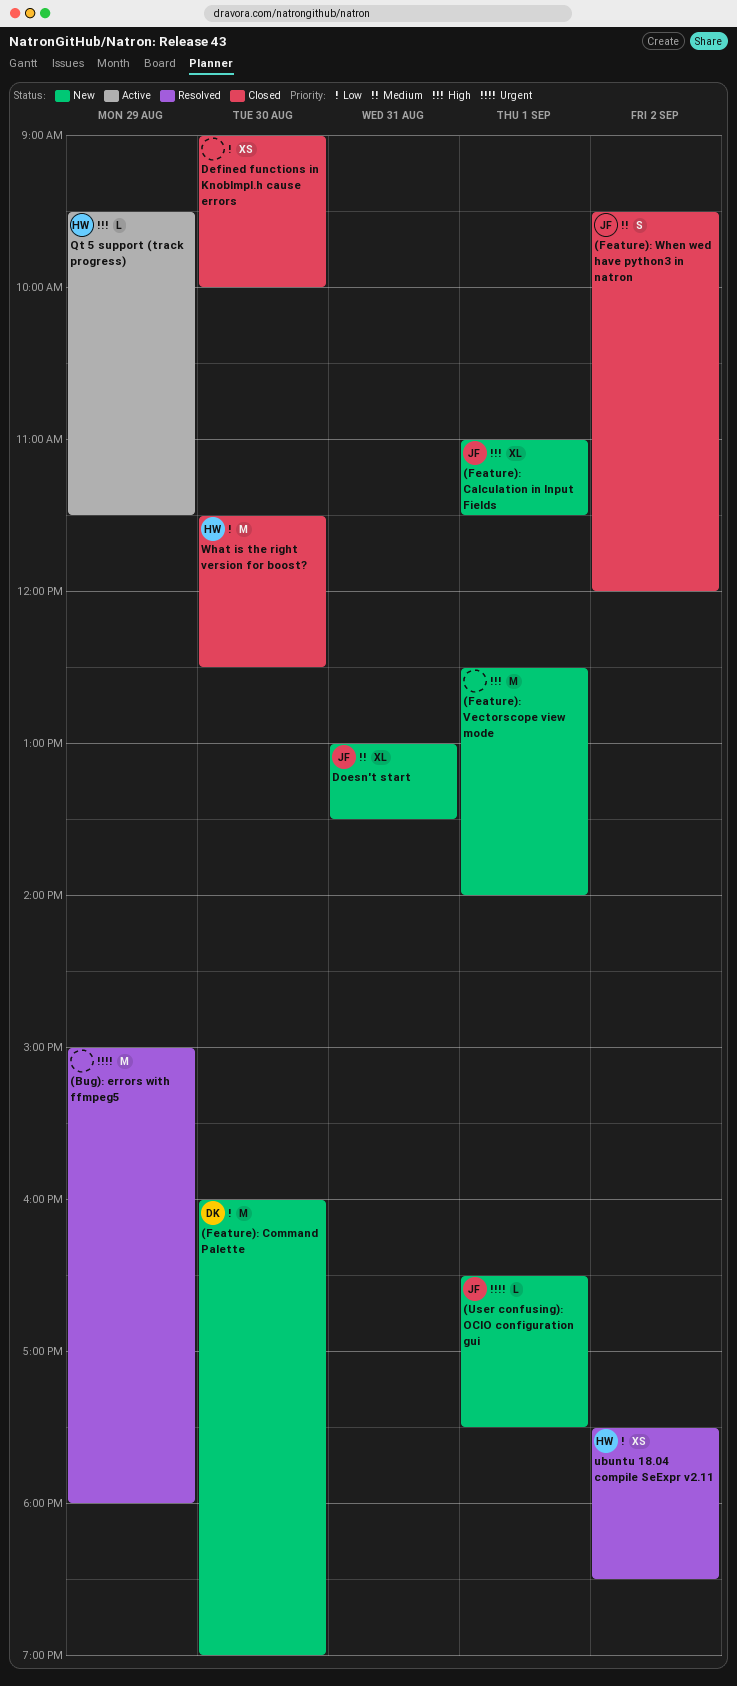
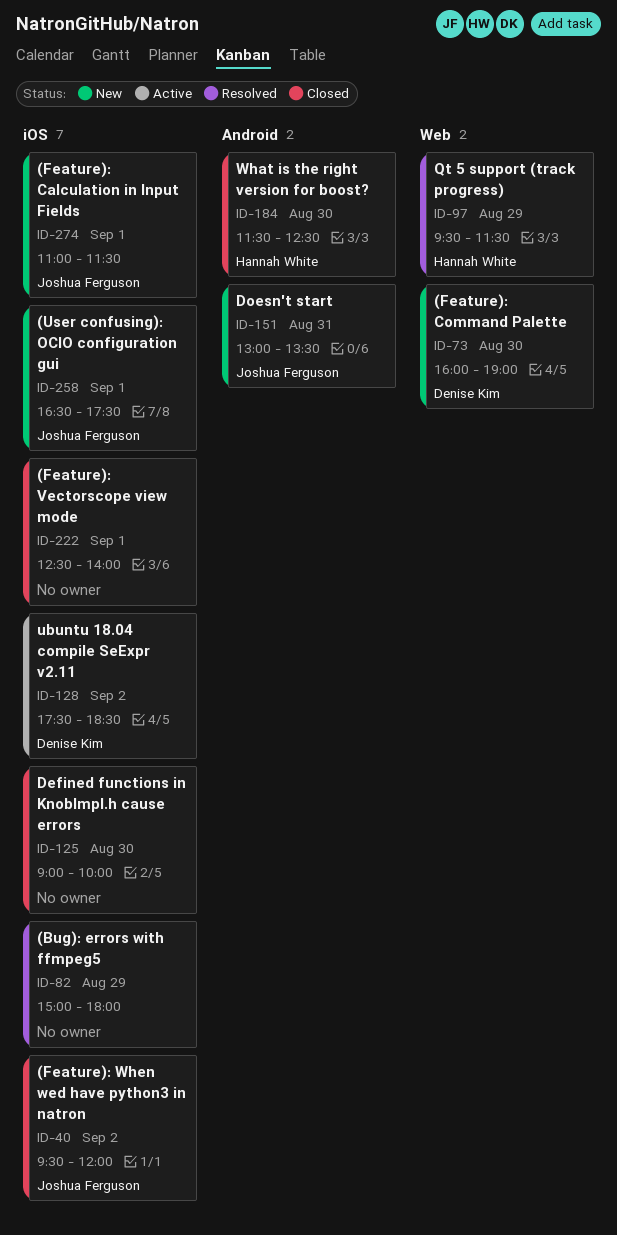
(Feature): Vectorscope view mode, status: New -> Closed
Qt 5 support (track progress), status: Active -> Resolved
ubuntu 18.04 compile SeExpr v2.11, status: Resolved -> Active
ubuntu 18.04 compile SeExpr v2.11, owner: Hannah White -> Denise Kim

